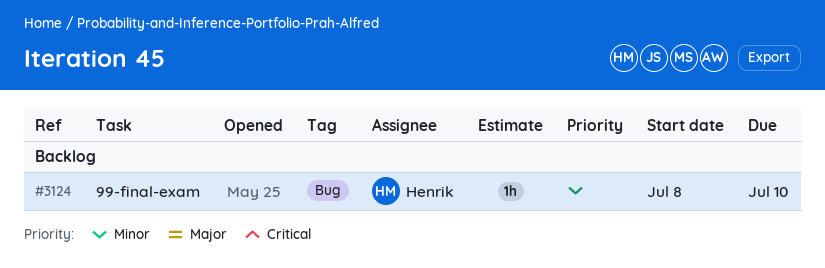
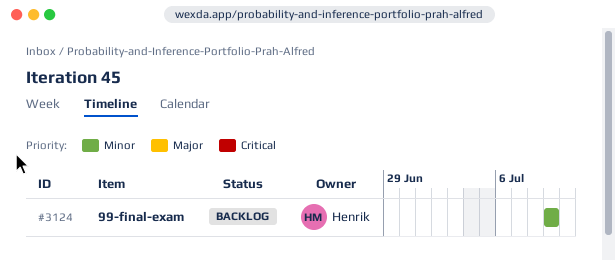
#3124, start: Jul 8 -> Jul 9
#3124, due: Jul 10 -> Jul 9

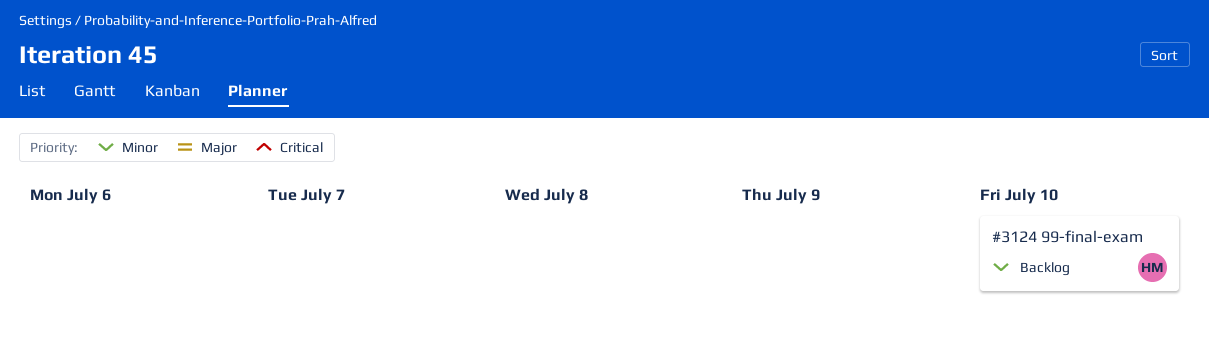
#3124, due: Jul 9 -> Jul 10

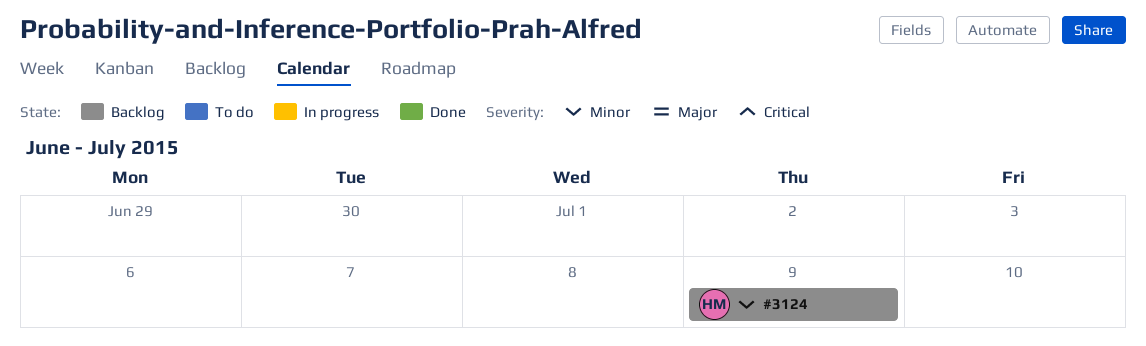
#3124, due: Jul 10 -> Jul 9

